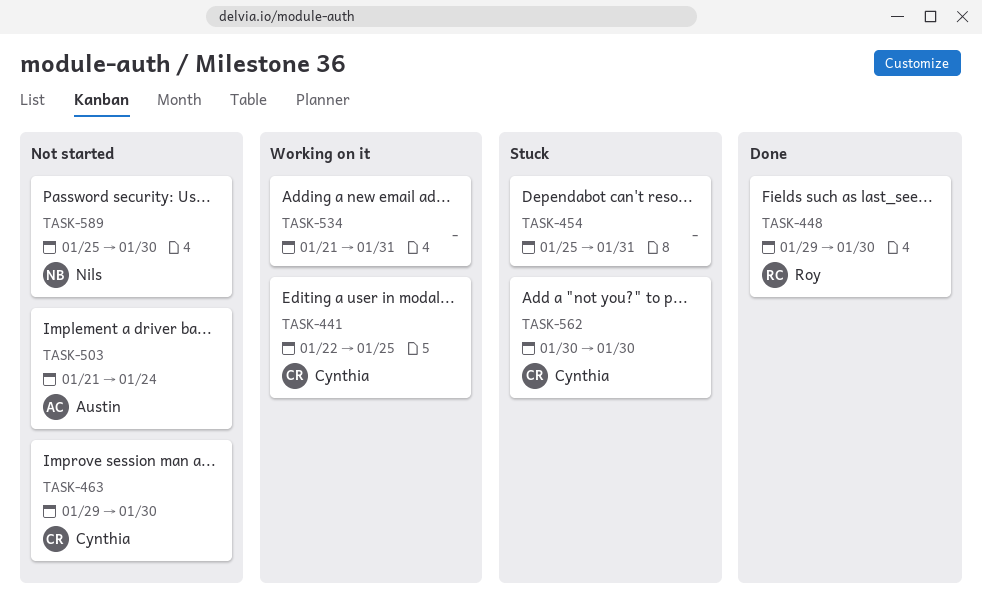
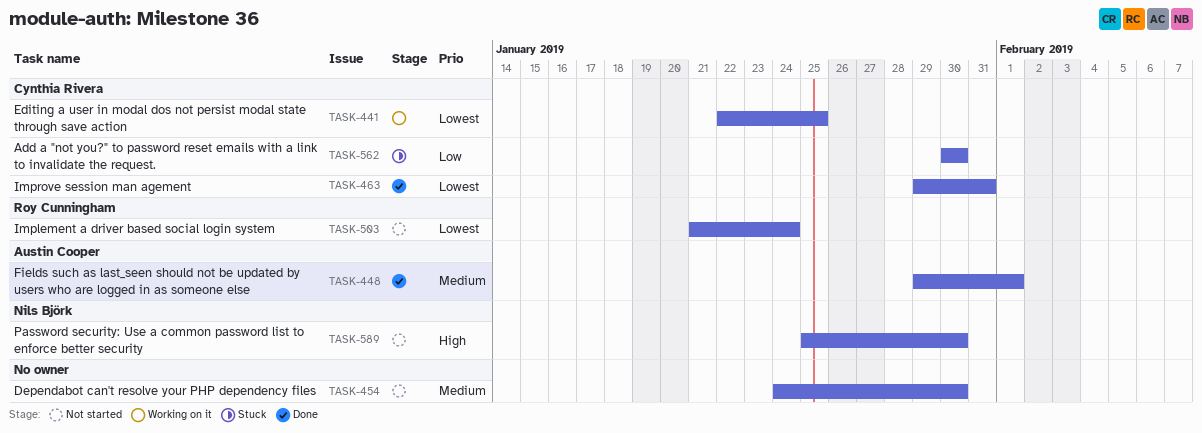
TASK-448, owner: Roy Cunningham -> Austin Cooper
TASK-448, due: Jan 30 -> Feb 1
TASK-454, status: Stuck -> Not started
TASK-454, start: Jan 25 -> Jan 24
TASK-454, due: Jan 31 -> Jan 30
TASK-463, status: Not started -> Done
TASK-463, due: Jan 30 -> Jan 31
TASK-503, owner: Austin Cooper -> Roy Cunningham
TASK-534: present -> none

